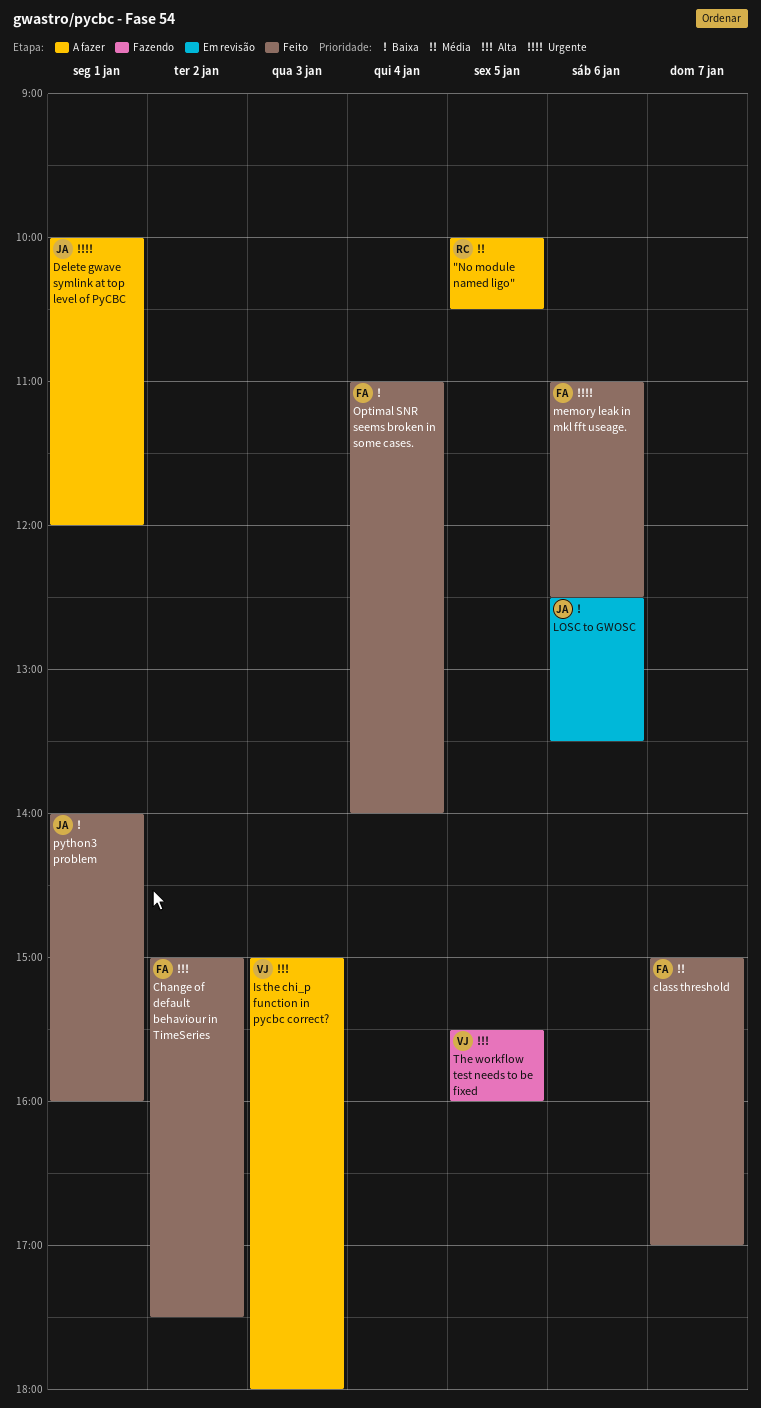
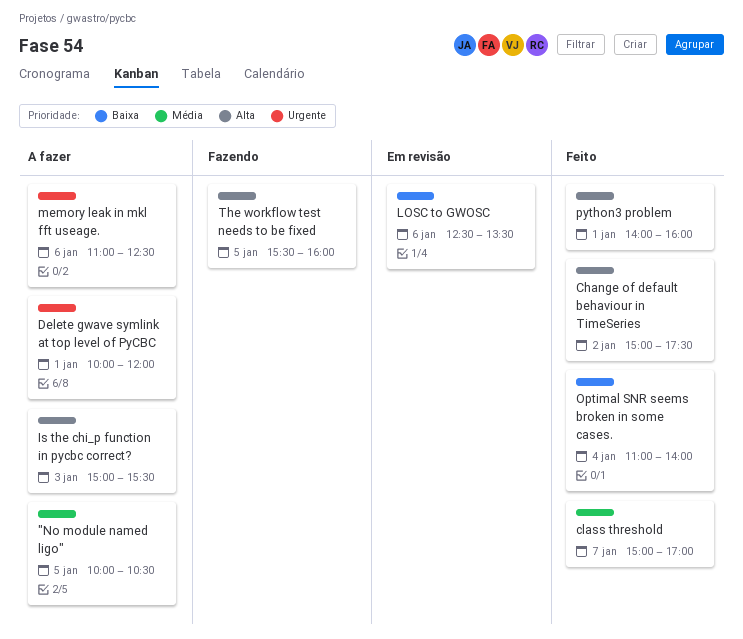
Is the chi_p function in pycbc correct?, ends: 18:00 -> 15:30
memory leak in mkl fft useage., status: Feito -> A fazer
python3 problem, priority: Baixa -> Alta

